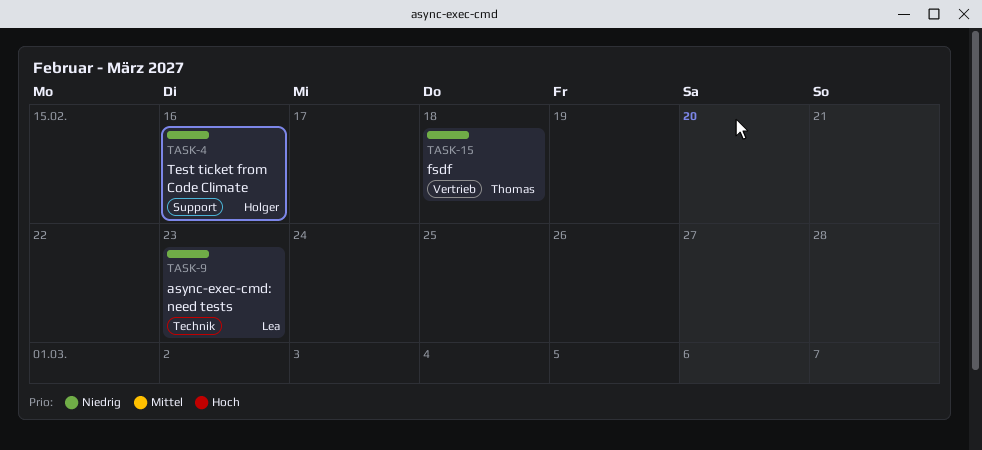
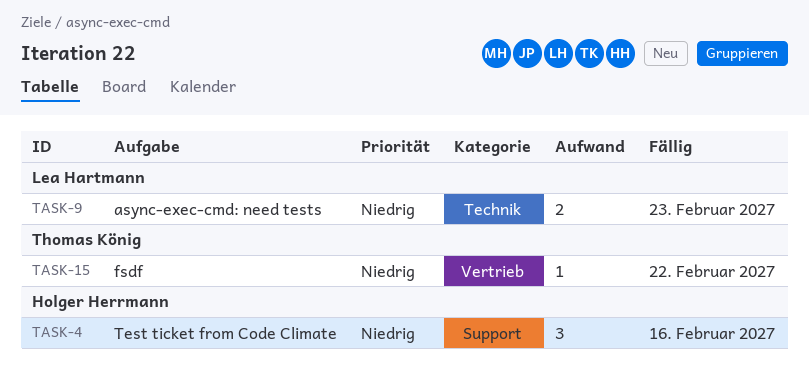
TASK-15, due: Feb 18 -> Feb 22

